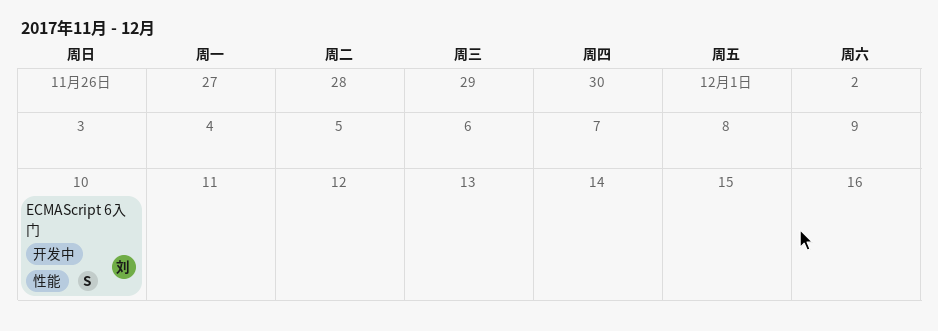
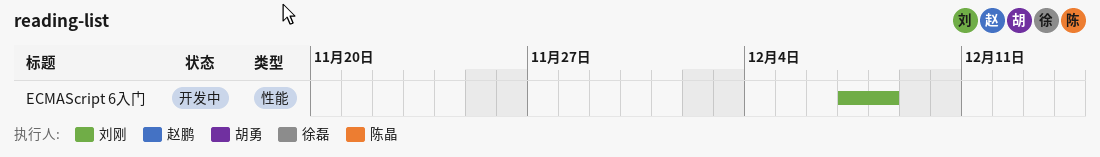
ECMAScript 6入门, due: Dec 10 -> Dec 8

